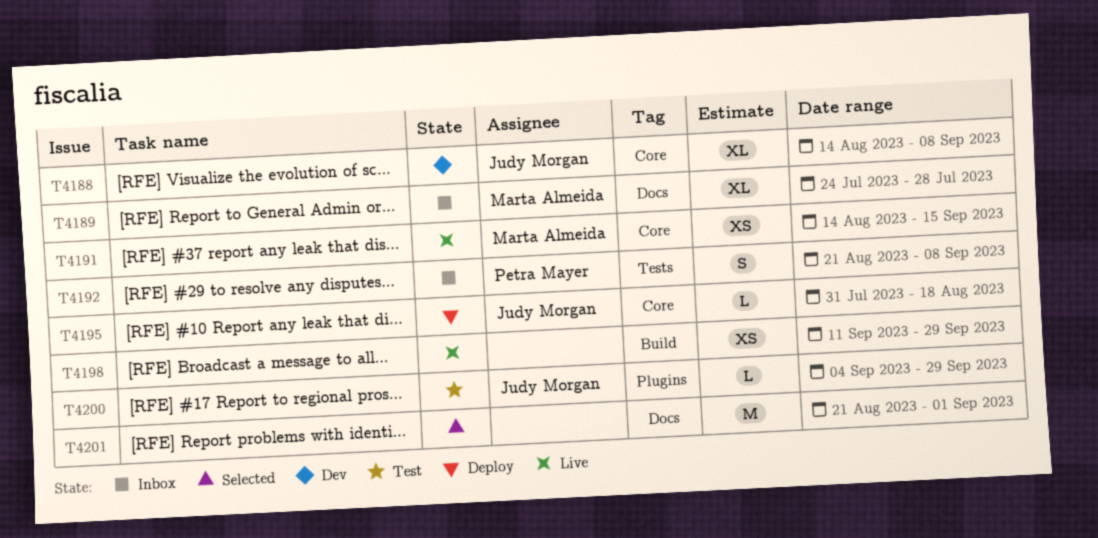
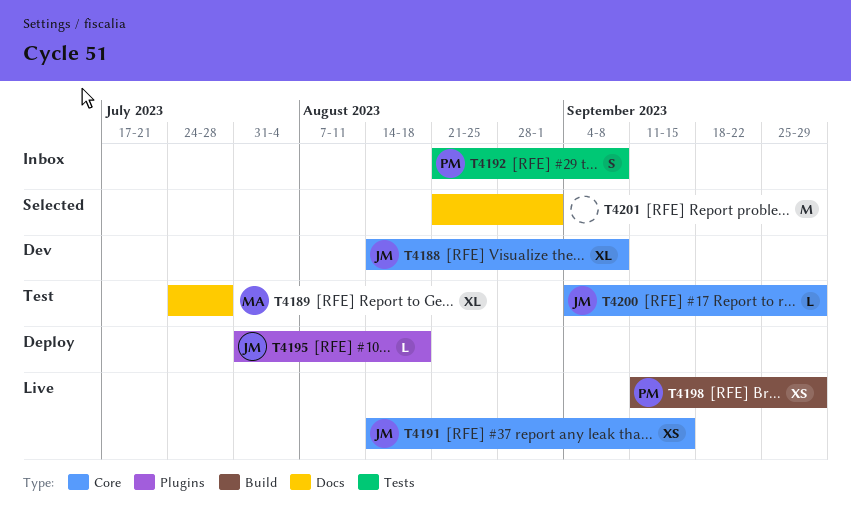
T4189, status: Inbox -> Test
T4191, owner: Marta Almeida -> Judy Morgan
T4195, label: Core -> Plugins
T4198, owner: none -> Petra Mayer
T4200, label: Plugins -> Core

